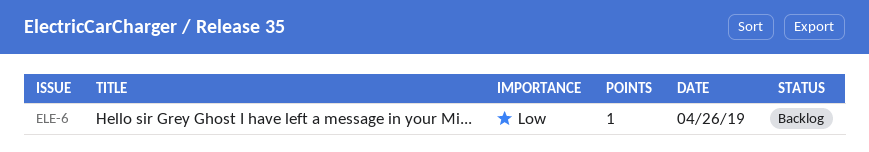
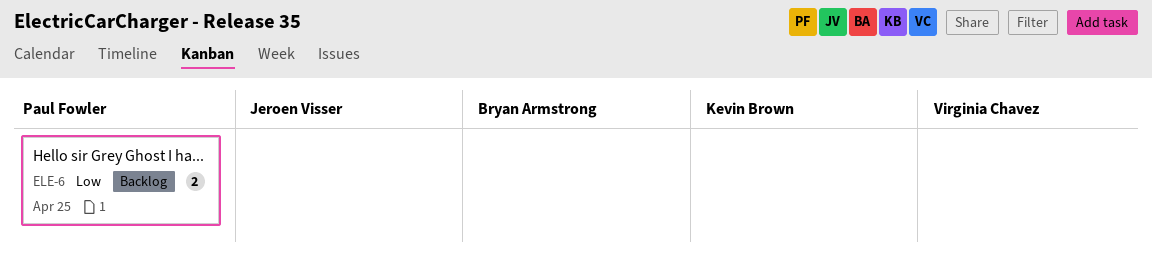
ELE-6, estimate: 1 -> 2
ELE-6, day: Apr 26 -> Apr 25

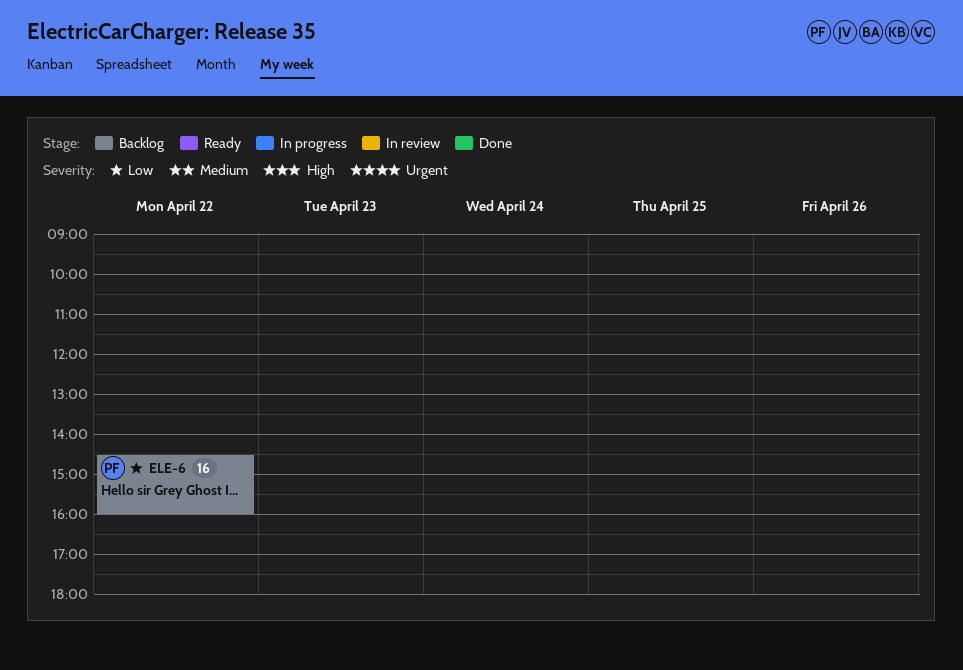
ELE-6, estimate: 2 -> 16
ELE-6, day: Apr 25 -> Apr 22

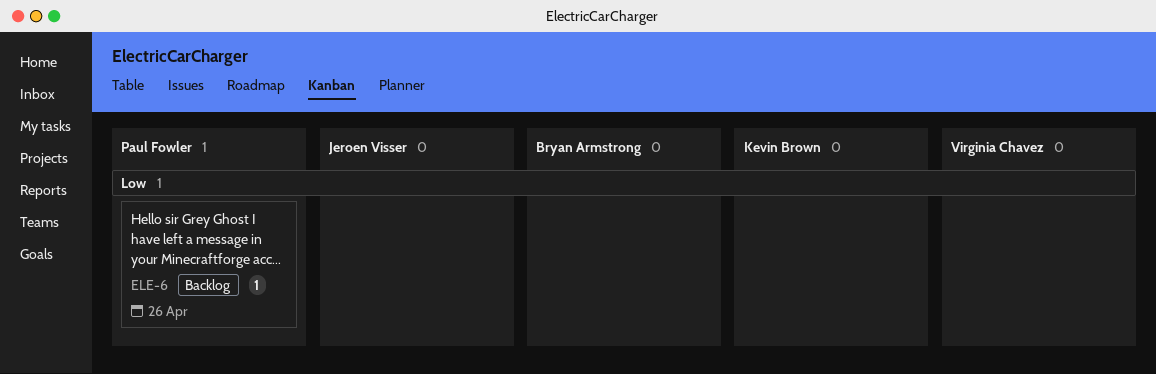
ELE-6, estimate: 16 -> 1
ELE-6, day: Apr 22 -> Apr 26

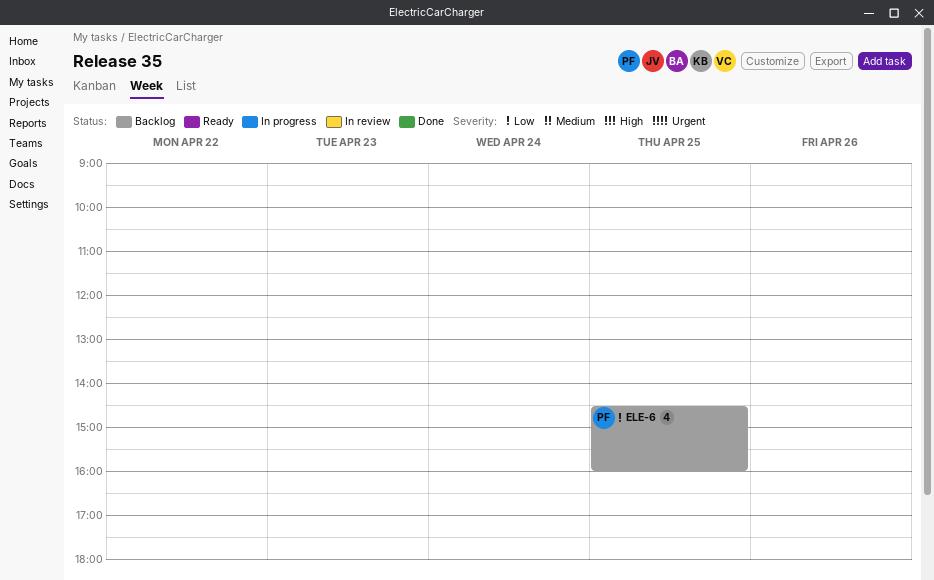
ELE-6, estimate: 1 -> 4
ELE-6, day: Apr 26 -> Apr 25

